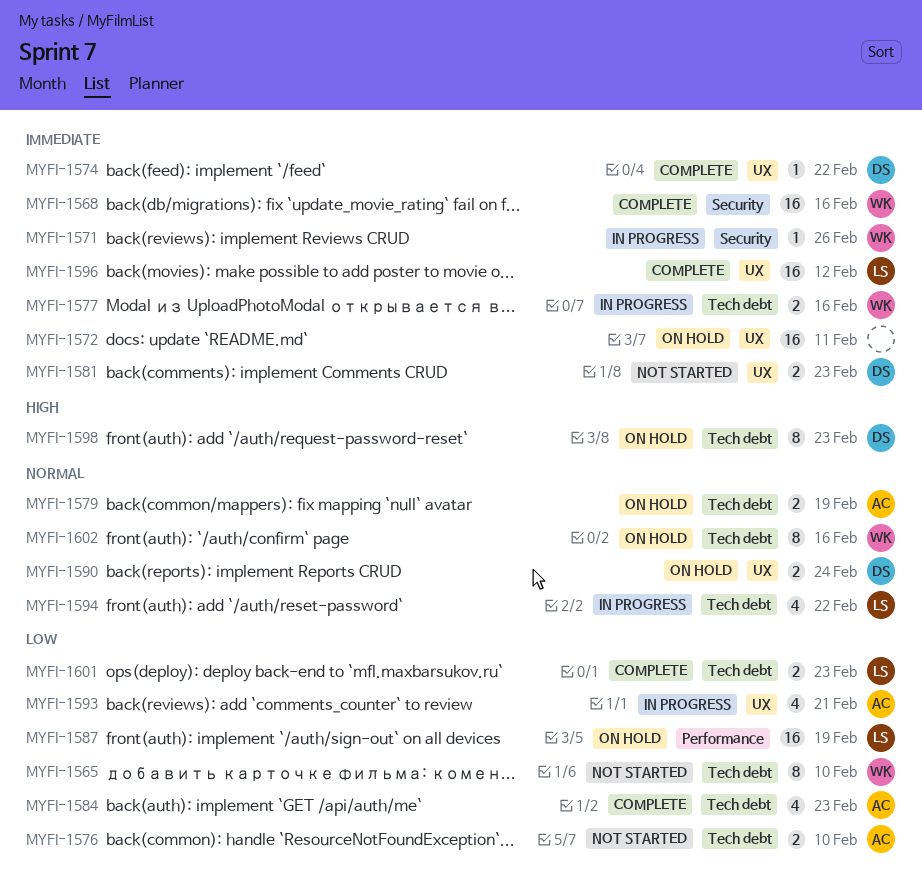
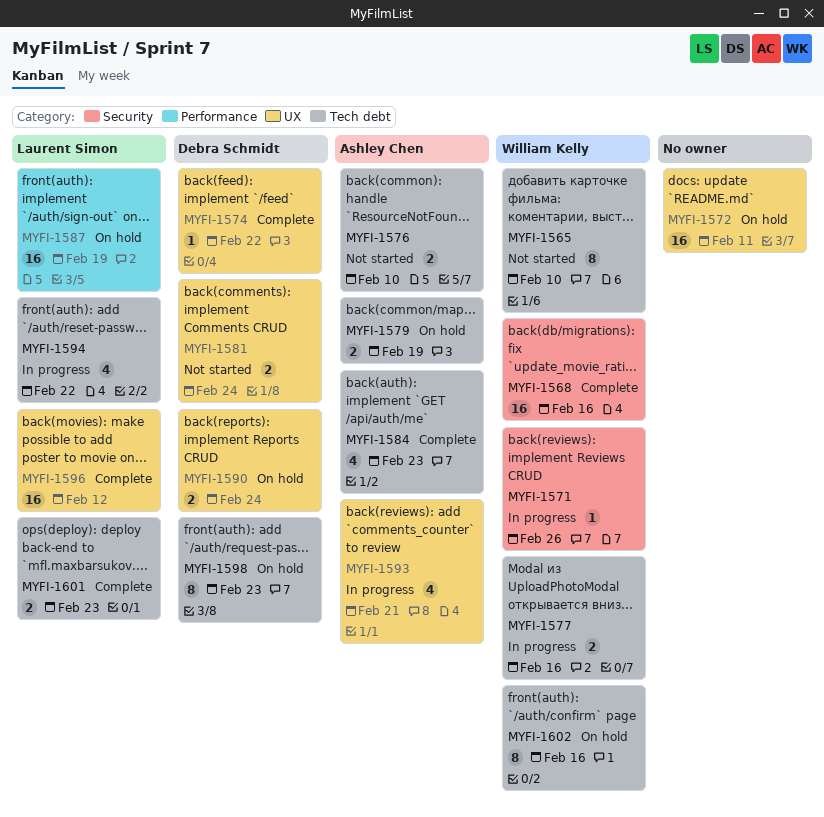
MYFI-1581, due: Feb 23 -> Feb 24

